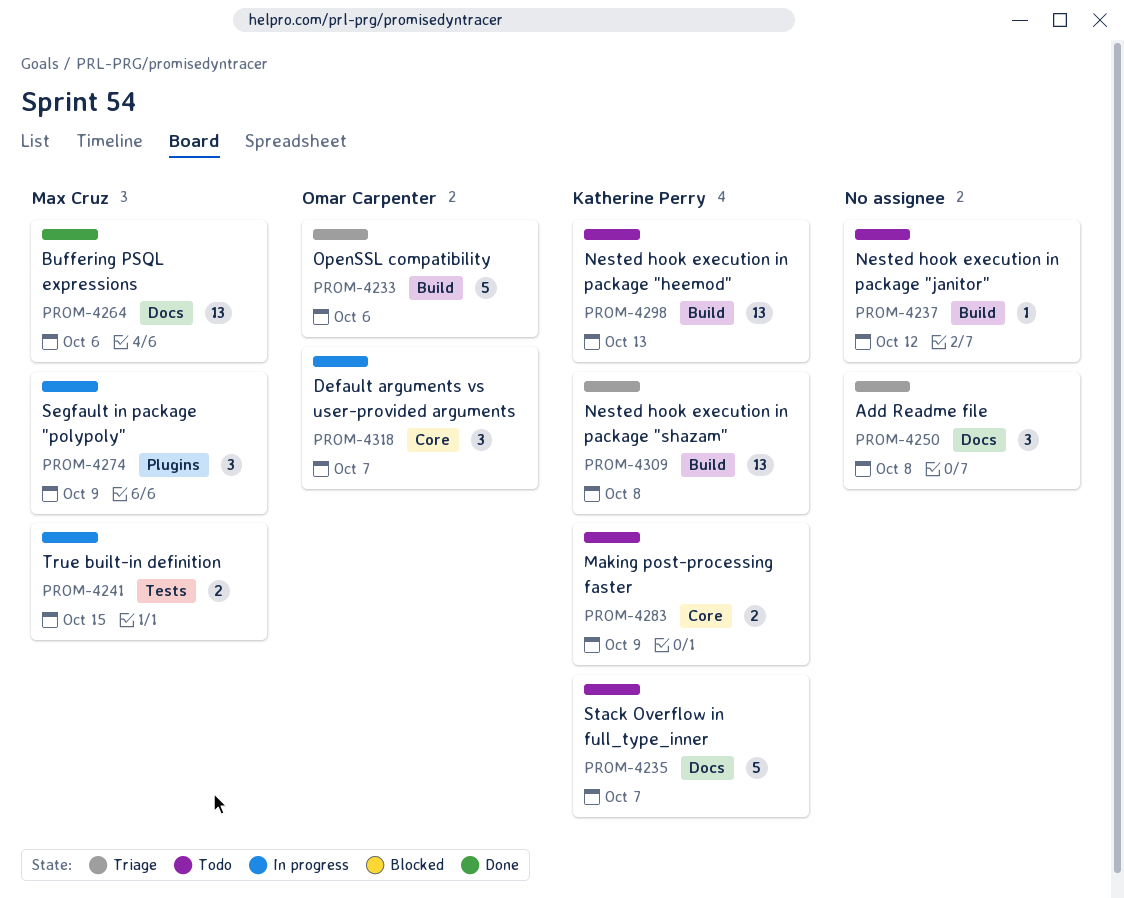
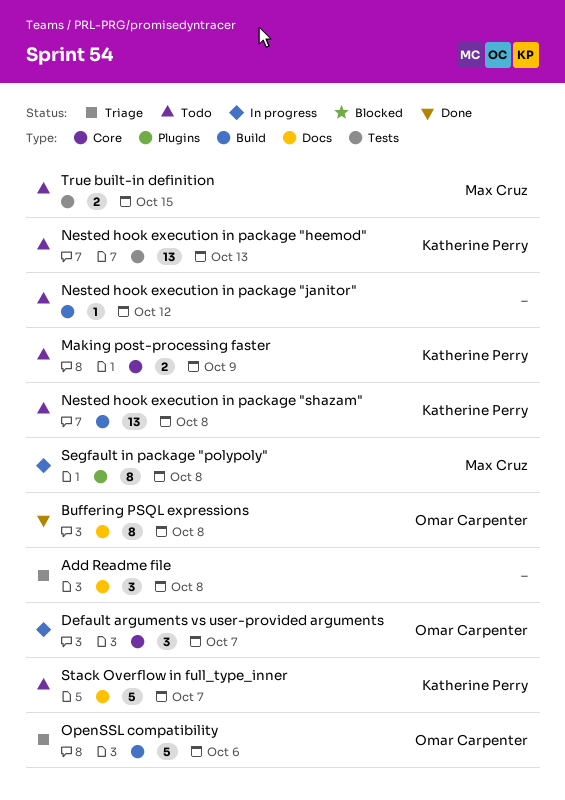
Buffering PSQL expressions, owner: Max Cruz -> Omar Carpenter
Buffering PSQL expressions, estimate: 13 -> 8
Buffering PSQL expressions, due: Oct 6 -> Oct 8
Nested hook execution in package "heemod", label: Build -> Tests
Nested hook execution in package "shazam", status: Triage -> Todo
Segfault in package "polypoly", estimate: 3 -> 8
Segfault in package "polypoly", due: Oct 9 -> Oct 8
True built-in definition, status: In progress -> Todo

